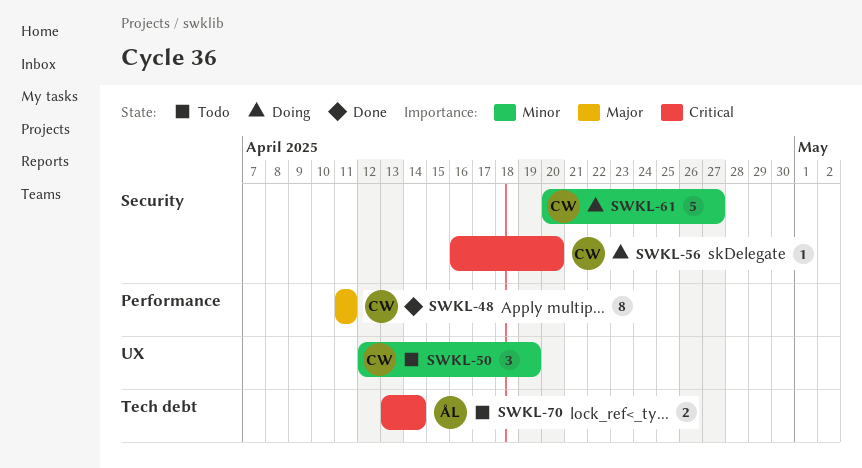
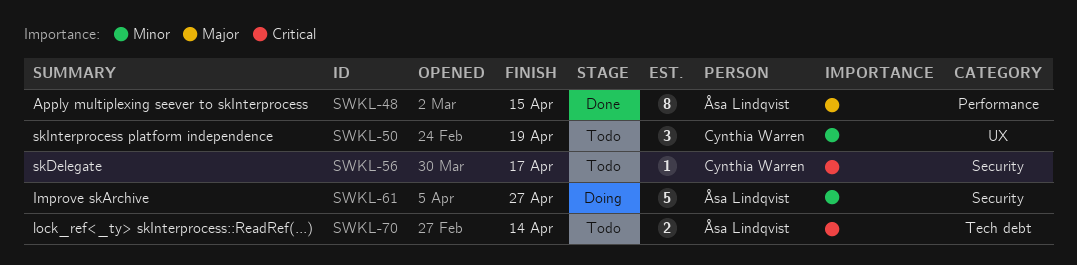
SWKL-48, owner: Cynthia Warren -> Åsa Lindqvist
SWKL-48, due: Apr 11 -> Apr 15
SWKL-56, status: Doing -> Todo
SWKL-56, due: Apr 20 -> Apr 17
SWKL-61, owner: Cynthia Warren -> Åsa Lindqvist

